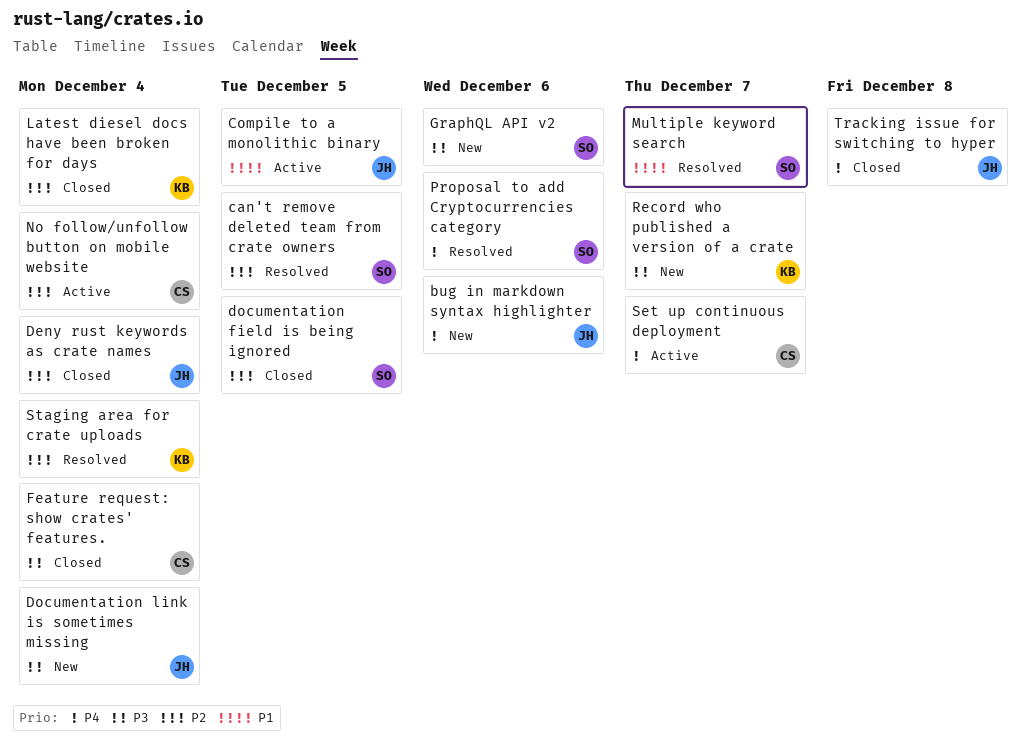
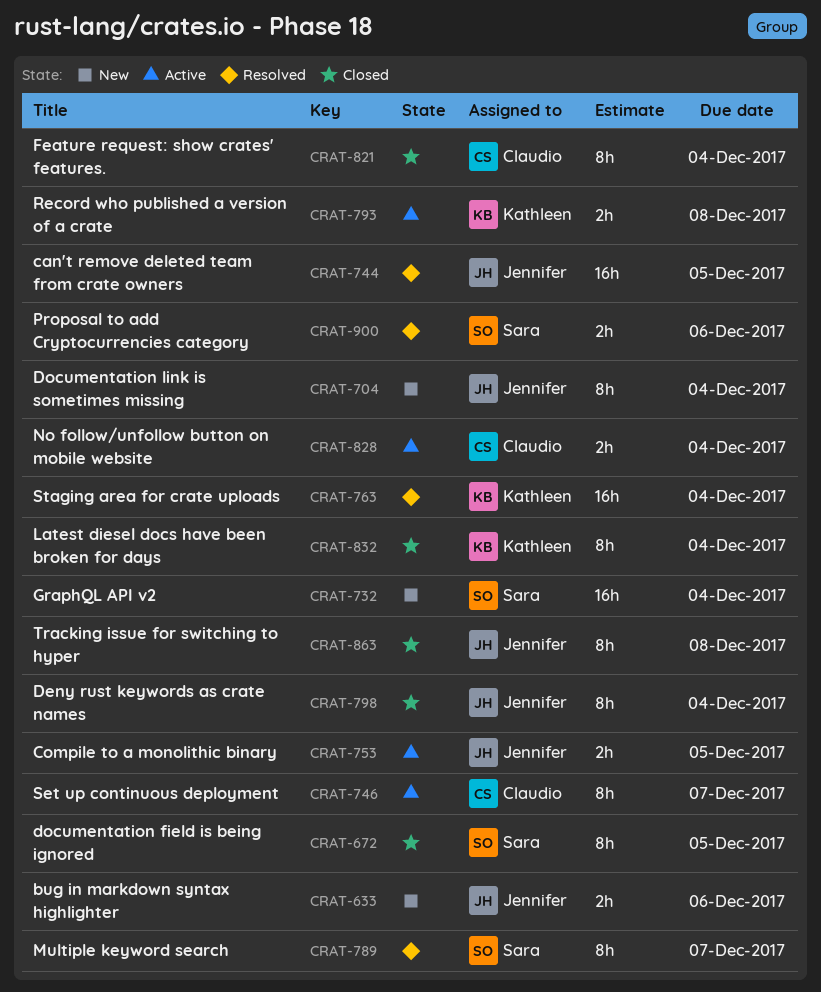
can't remove deleted team from crate owners, owner: Sara -> Jennifer
GraphQL API v2, due: Dec 6 -> Dec 4
Record who published a version of a crate, status: New -> Active
Record who published a version of a crate, due: Dec 7 -> Dec 8

